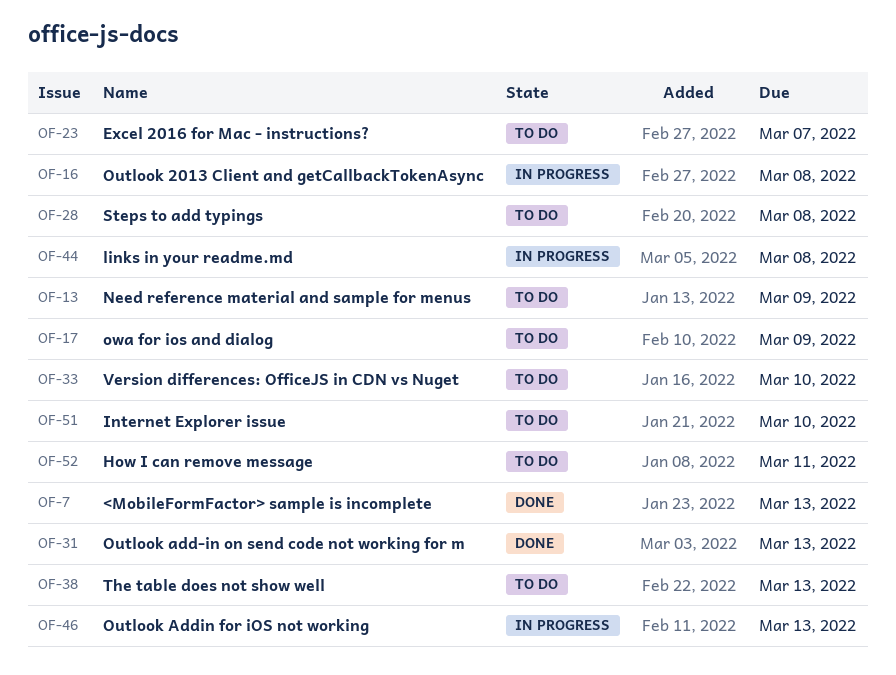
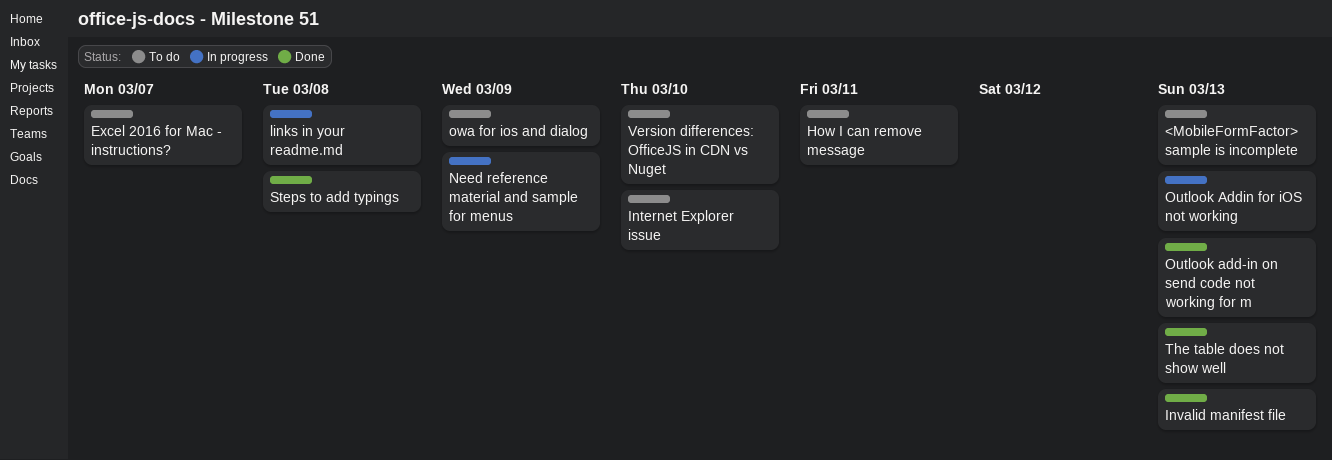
<MobileFormFactor> sample is incomplete, status: Done -> To do
Invalid manifest file: none -> present
Need reference material and sample for menus, status: To do -> In progress
Outlook 2013 Client and getCallbackTokenAsync: present -> none
Steps to add typings, status: To do -> Done
The table does not show well, status: To do -> Done

